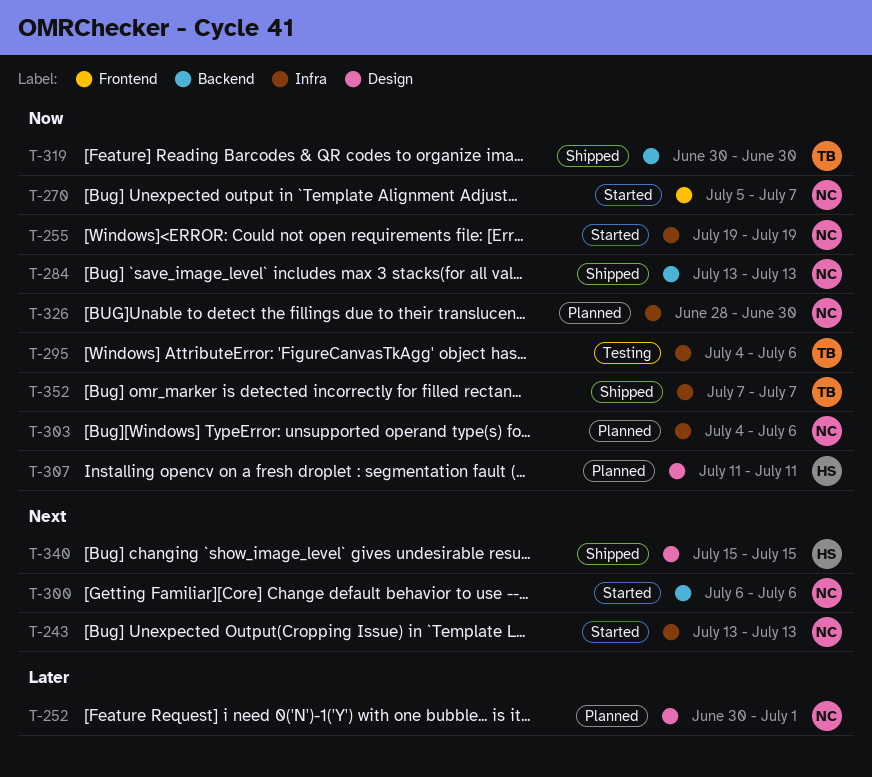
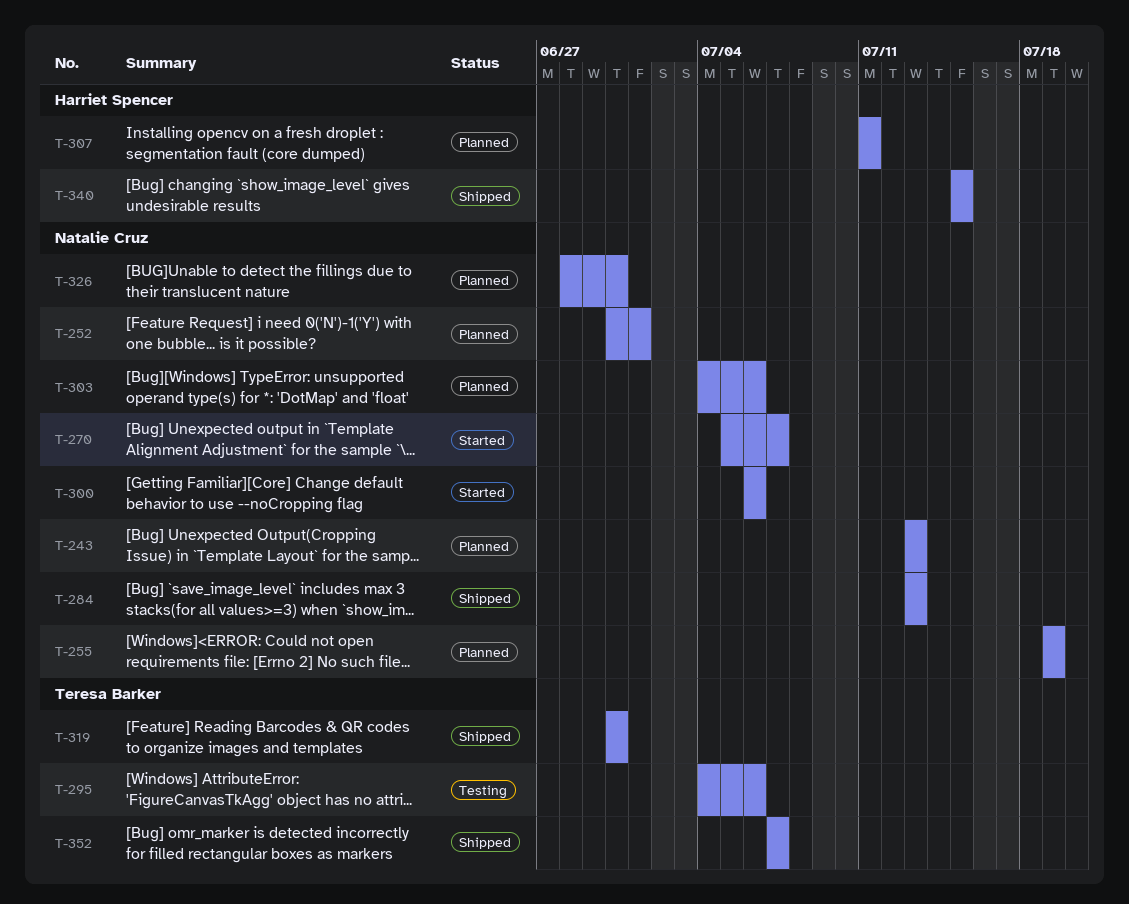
T-243, status: Started -> Planned
T-255, status: Started -> Planned

